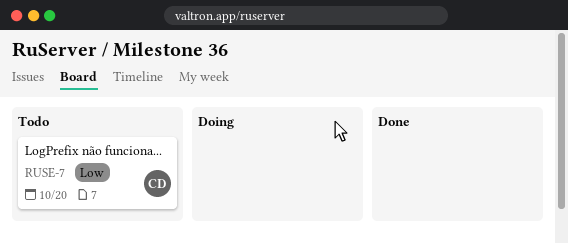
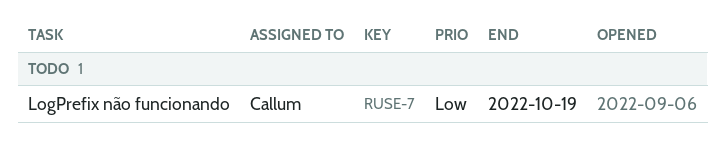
RUSE-7, due: Oct 20 -> Oct 19

